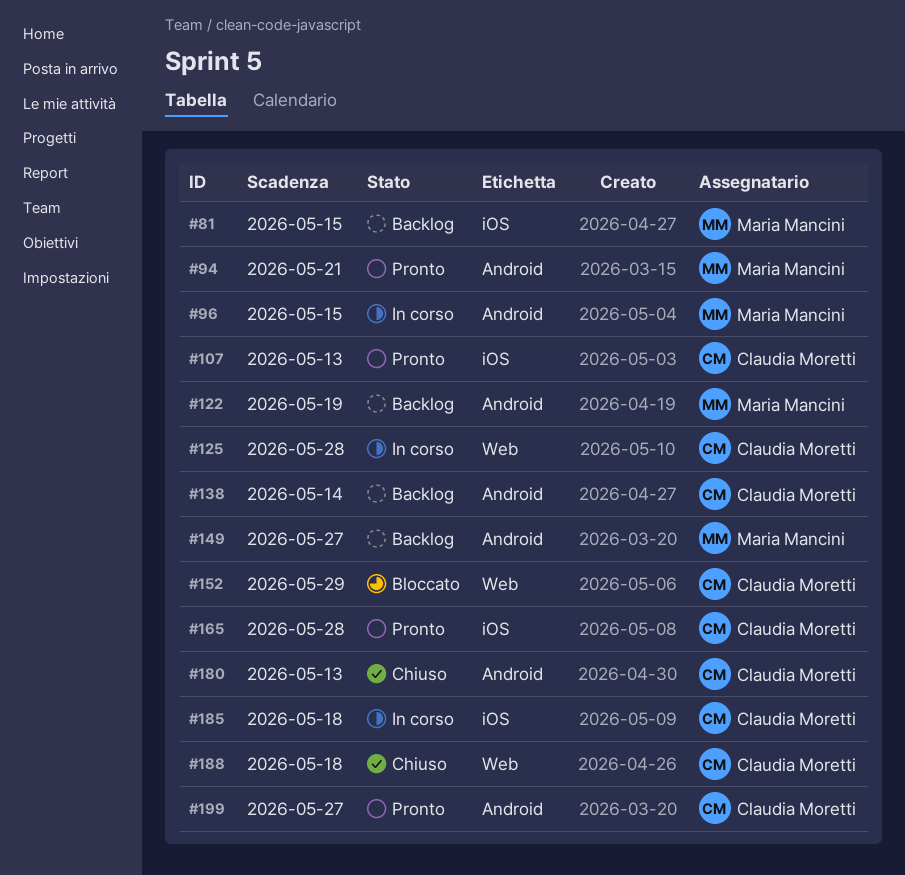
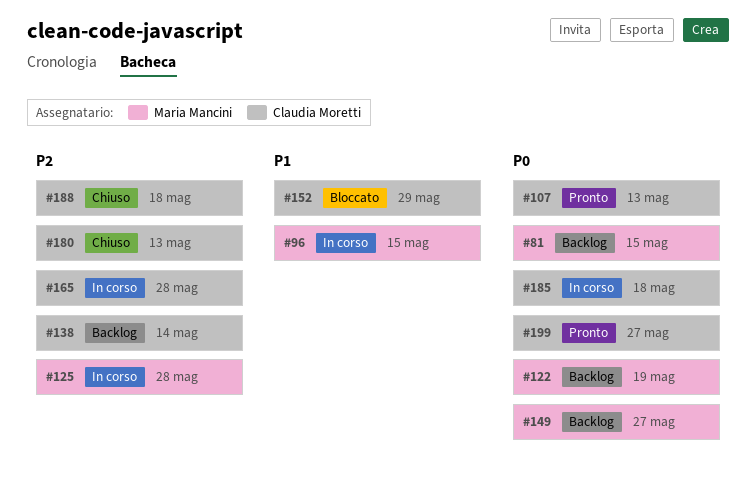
#94: present -> none
#125, owner: Claudia Moretti -> Maria Mancini
#165, status: Pronto -> In corso

